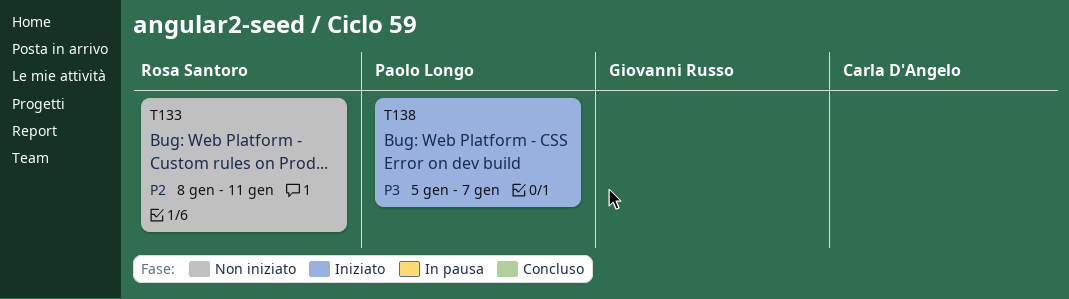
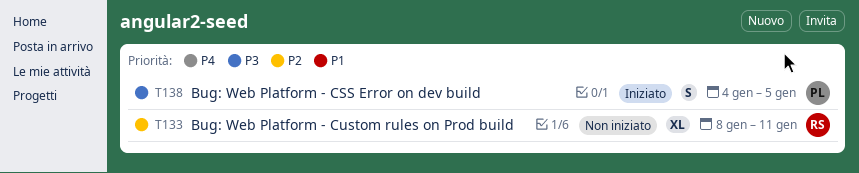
T138, start: Jan 5 -> Jan 4
T138, due: Jan 7 -> Jan 5

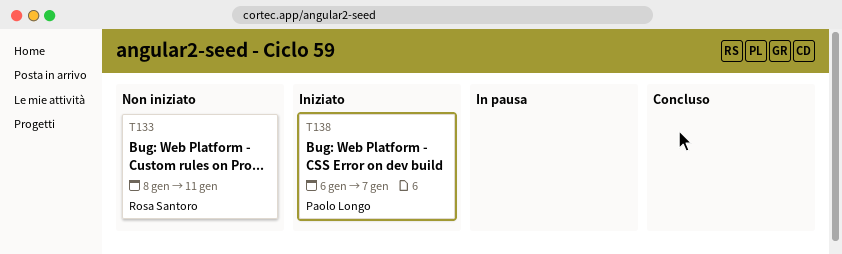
T138, start: Jan 4 -> Jan 6
T138, due: Jan 5 -> Jan 7

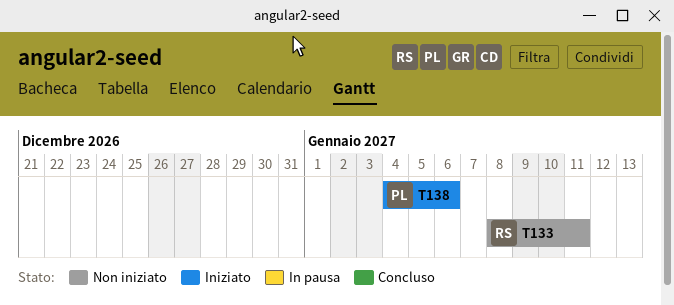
T138, start: Jan 6 -> Jan 4
T138, due: Jan 7 -> Jan 6

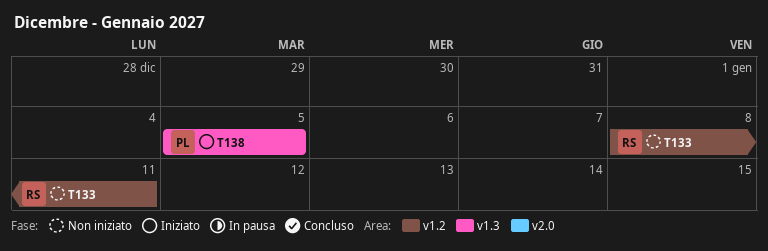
T138, start: Jan 4 -> Jan 5
T138, due: Jan 6 -> Jan 5

